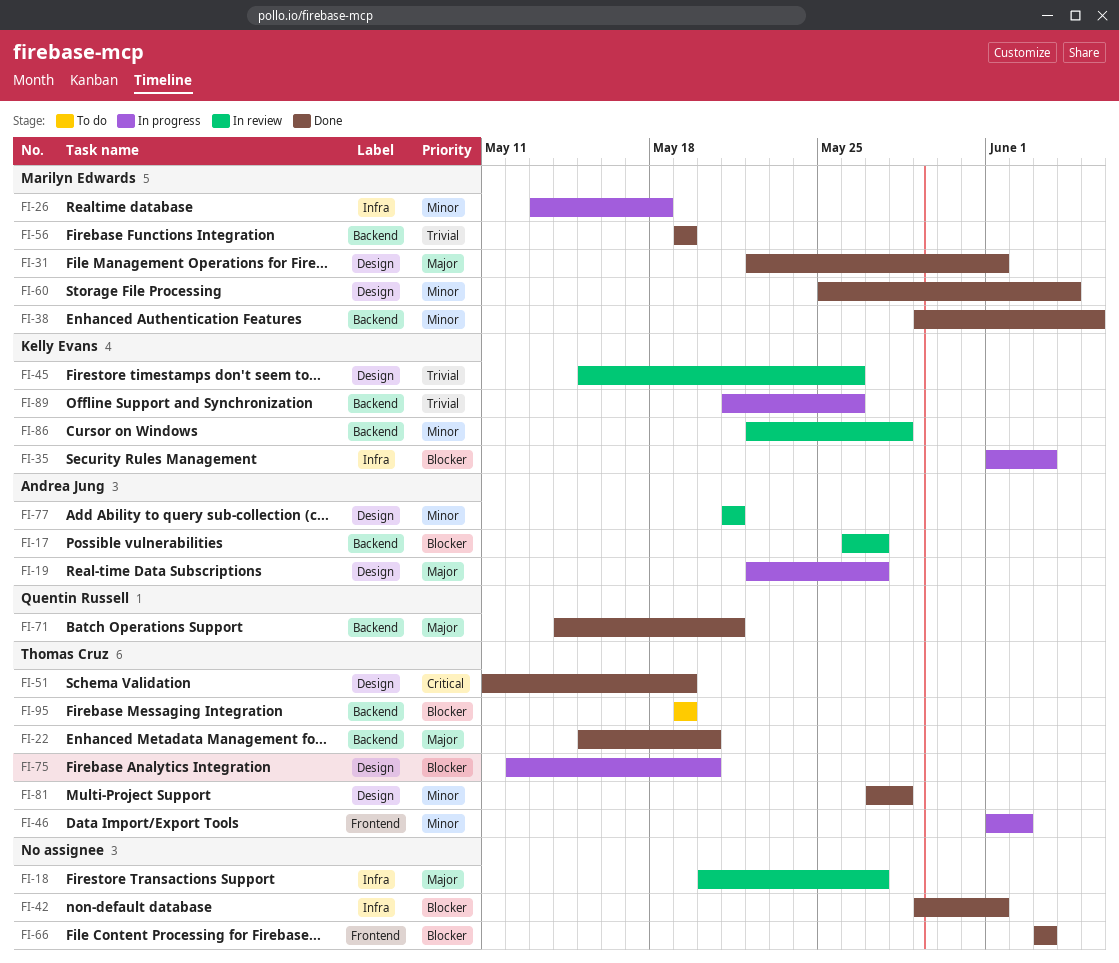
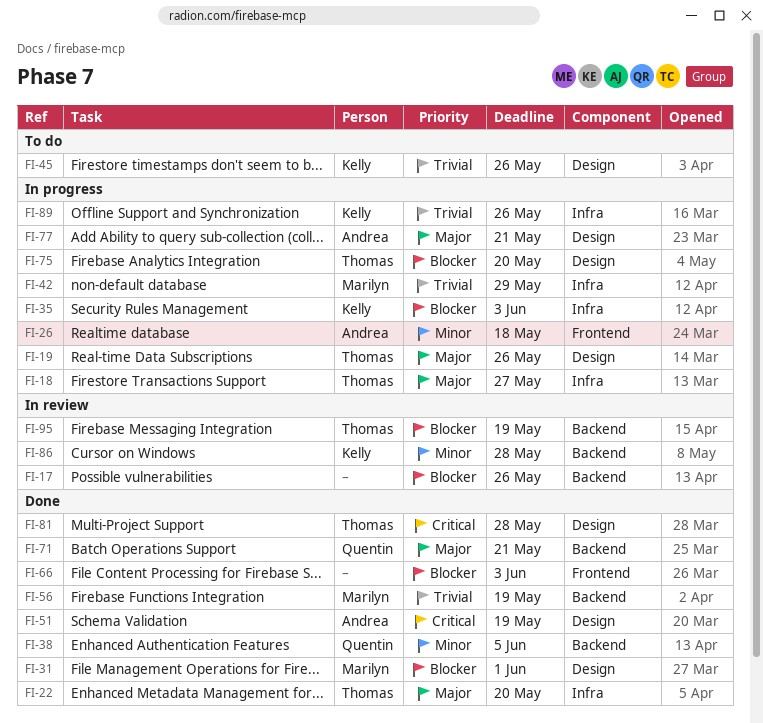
FI-17, owner: Andrea Jung -> none
FI-17, due: May 27 -> May 26
FI-18, status: In review -> In progress
FI-18, owner: none -> Thomas Cruz
FI-19, owner: Andrea Jung -> Thomas Cruz
FI-19, due: May 27 -> May 26
FI-22, label: Backend -> Infra
FI-26, owner: Marilyn Edwards -> Andrea Jung
FI-26, label: Infra -> Frontend
FI-31, priority: Major -> Blocker
FI-38, owner: Marilyn Edwards -> Quentin Russell
FI-42, status: Done -> In progress
FI-42, owner: none -> Marilyn Edwards
FI-42, priority: Blocker -> Trivial
FI-42, due: Jun 1 -> May 29
FI-45, status: In review -> To do
FI-46: present -> none
FI-51, owner: Thomas Cruz -> Andrea Jung
FI-60: present -> none
FI-77, status: In review -> In progress
FI-77, priority: Minor -> Major
FI-81, priority: Minor -> Critical
FI-89, label: Backend -> Infra
FI-95, status: To do -> In review

